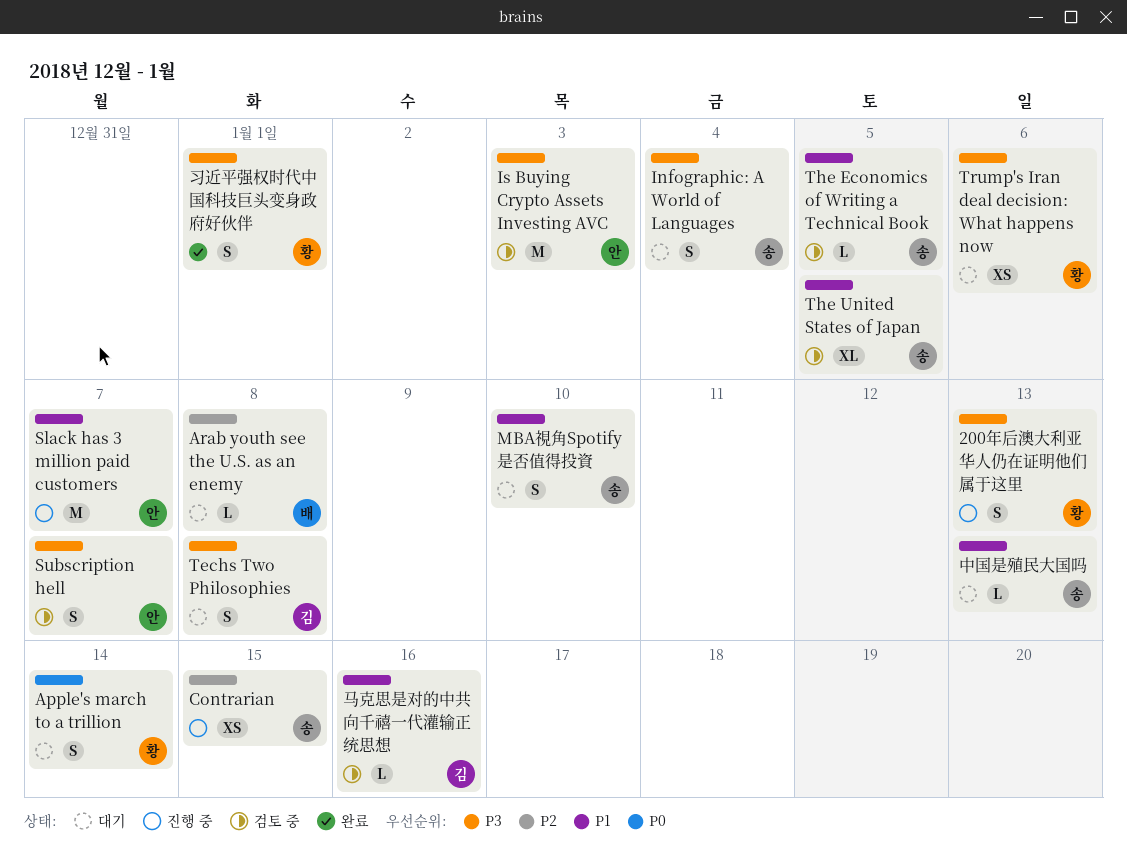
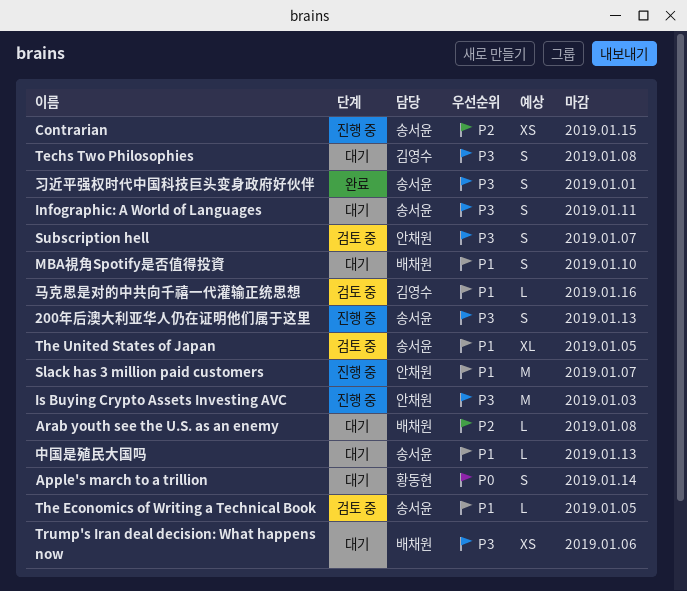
200年后澳大利亚华人仍在证明他们属于这里, owner: 황동현 -> 송서윤
Infographic: A World of Languages, due: Jan 4 -> Jan 11
Is Buying Crypto Assets Investing AVC, status: 검토 중 -> 진행 중
MBA視角Spotify是否值得投資, owner: 송서윤 -> 배채원
Trump's Iran deal decision: What happens now, owner: 황동현 -> 배채원
习近平强权时代中国科技巨头变身政府好伙伴, owner: 황동현 -> 송서윤

